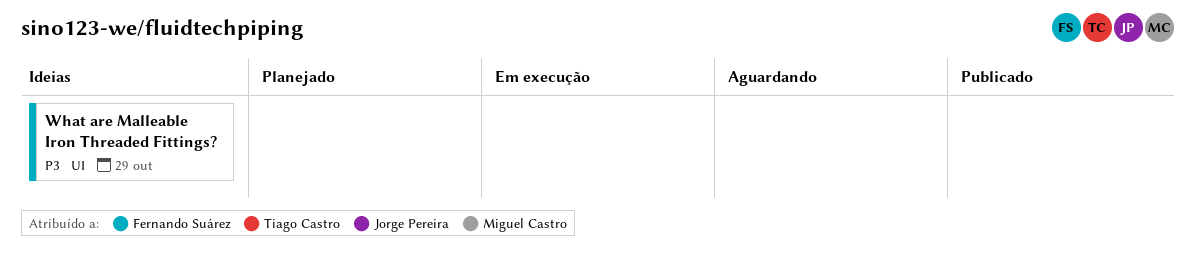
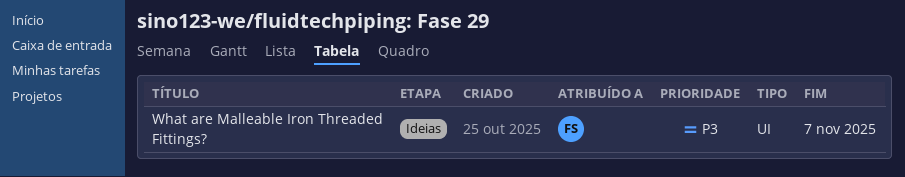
What are Malleable Iron Threaded Fittings?, due: Oct 29 -> Nov 7

